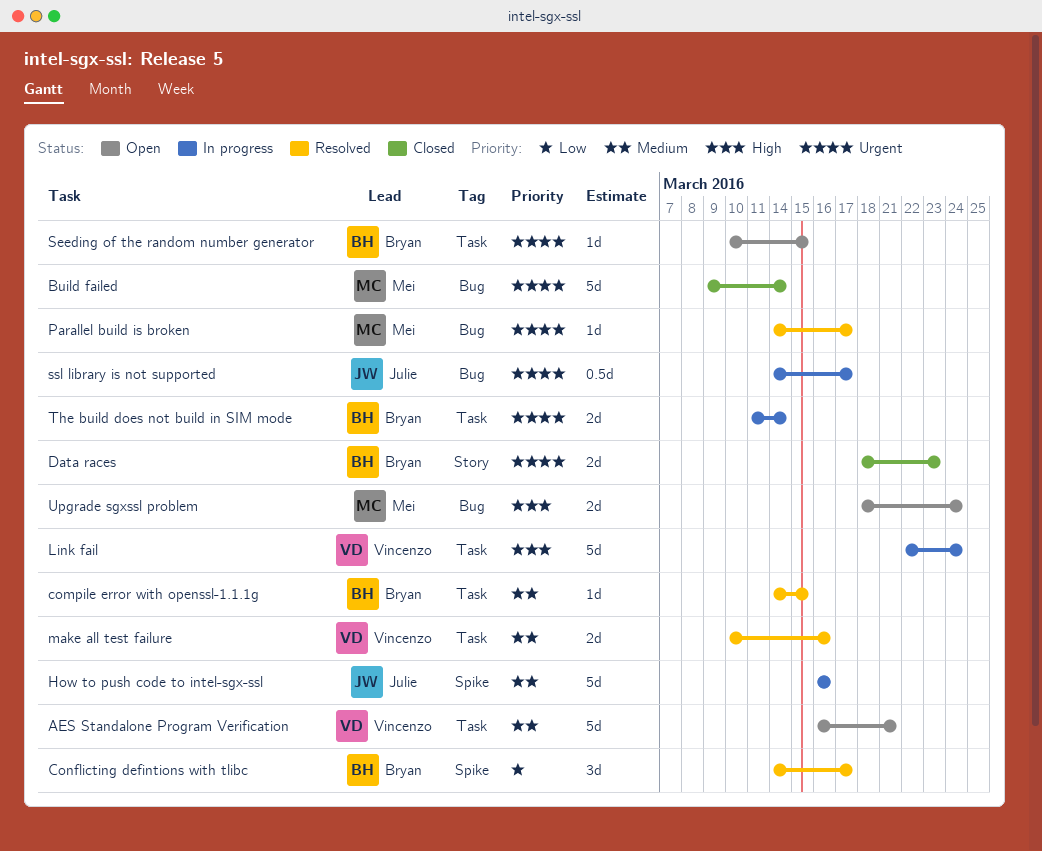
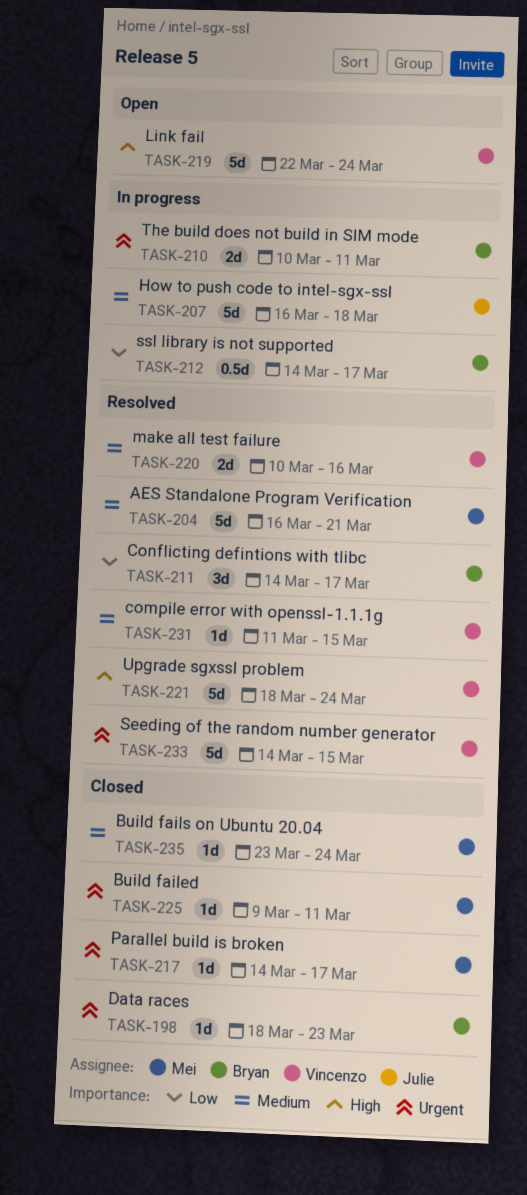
AES Standalone Program Verification, status: Open -> Resolved
AES Standalone Program Verification, owner: Vincenzo -> Mei
Build failed, estimate: 5d -> 1d
Build failed, due: Mar 14 -> Mar 11
Build fails on Ubuntu 20.04: none -> present
compile error with openssl-1.1.1g, owner: Bryan -> Vincenzo
compile error with openssl-1.1.1g, start: Mar 14 -> Mar 11
Data races, estimate: 2d -> 1d
How to push code to intel-sgx-ssl, due: Mar 16 -> Mar 18
Link fail, status: In progress -> Open
Parallel build is broken, status: Resolved -> Closed
Seeding of the random number generator, status: Open -> Resolved
Seeding of the random number generator, owner: Bryan -> Vincenzo
Seeding of the random number generator, estimate: 1d -> 5d
Seeding of the random number generator, start: Mar 10 -> Mar 14
ssl library is not supported, owner: Julie -> Bryan
ssl library is not supported, priority: Urgent -> Low
The build does not build in SIM mode, start: Mar 11 -> Mar 10
The build does not build in SIM mode, due: Mar 14 -> Mar 11
Upgrade sgxssl problem, status: Open -> Resolved
Upgrade sgxssl problem, owner: Mei -> Vincenzo
Upgrade sgxssl problem, estimate: 2d -> 5d

